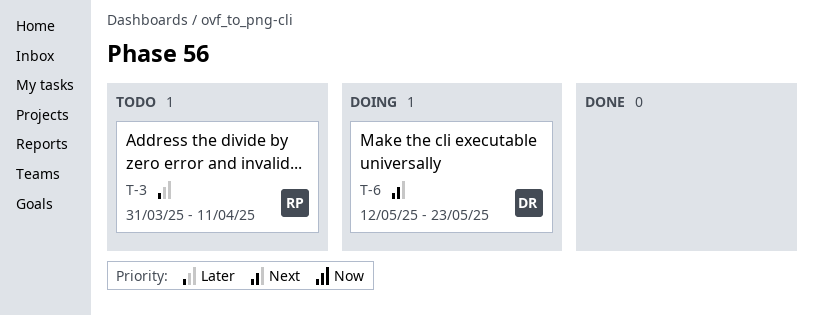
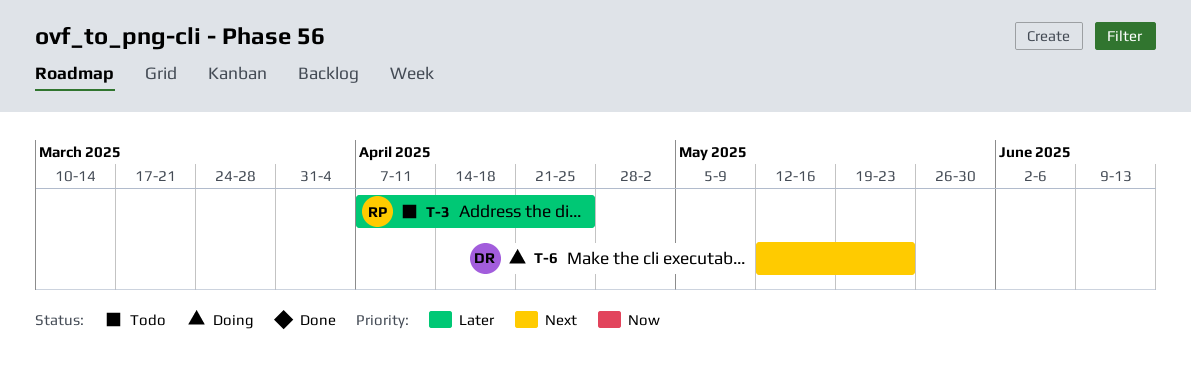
T-3, start: Mar 31 -> Apr 7
T-3, due: Apr 11 -> Apr 25

